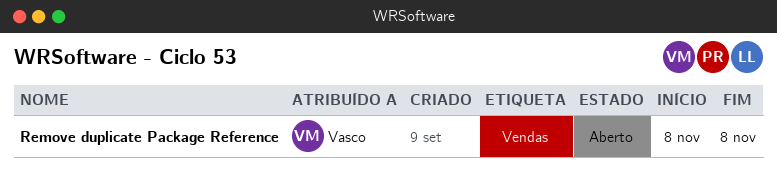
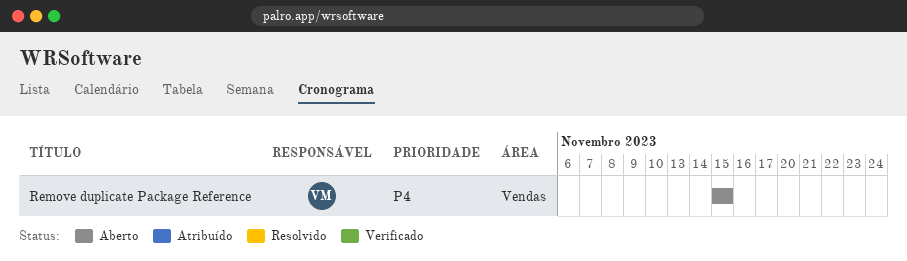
Remove duplicate Package Reference, start: Nov 8 -> Nov 15
Remove duplicate Package Reference, due: Nov 8 -> Nov 15

